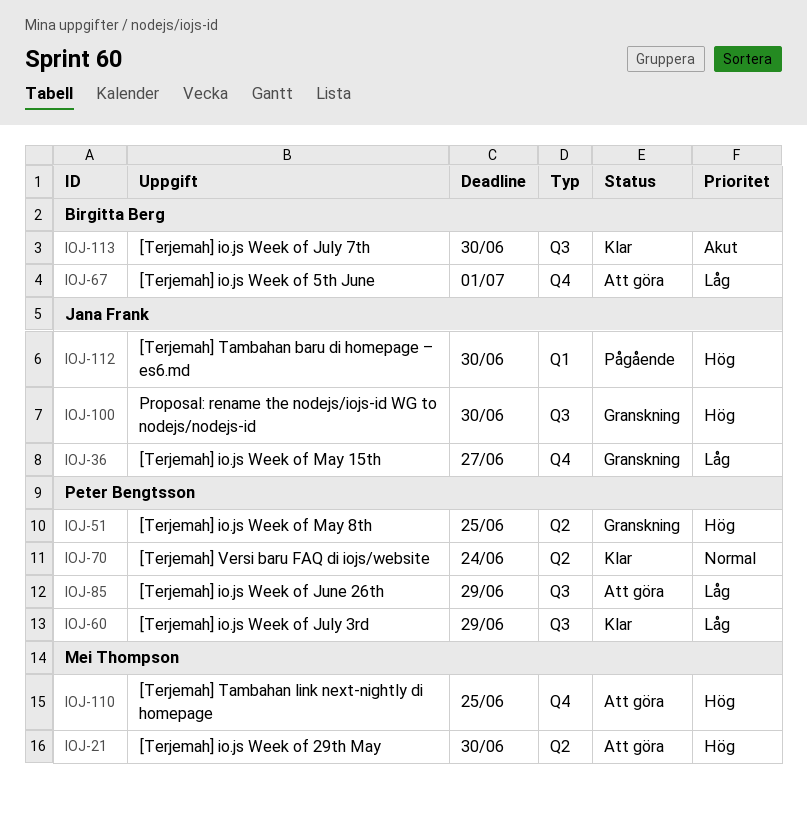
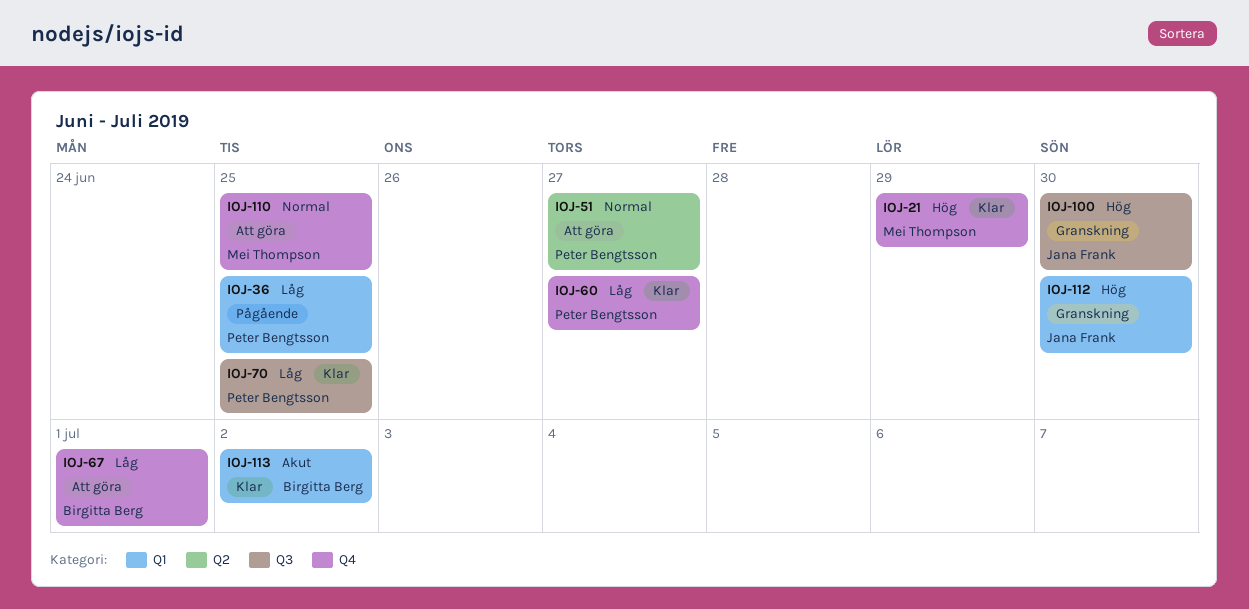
IOJ-21, status: Att göra -> Klar
IOJ-21, label: Q2 -> Q4
IOJ-21, due: Jun 30 -> Jun 29
IOJ-36, status: Granskning -> Pågående
IOJ-36, owner: Jana Frank -> Peter Bengtsson
IOJ-36, label: Q4 -> Q1
IOJ-36, due: Jun 27 -> Jun 25
IOJ-51, status: Granskning -> Att göra
IOJ-51, priority: Hög -> Normal
IOJ-51, due: Jun 25 -> Jun 27
IOJ-60, label: Q3 -> Q4
IOJ-60, due: Jun 29 -> Jun 27
IOJ-70, priority: Normal -> Låg
IOJ-70, label: Q2 -> Q3
IOJ-70, due: Jun 24 -> Jun 25
IOJ-85: present -> none
IOJ-110, priority: Hög -> Normal
IOJ-112, status: Pågående -> Granskning
IOJ-113, label: Q3 -> Q1
IOJ-113, due: Jun 30 -> Jul 2

